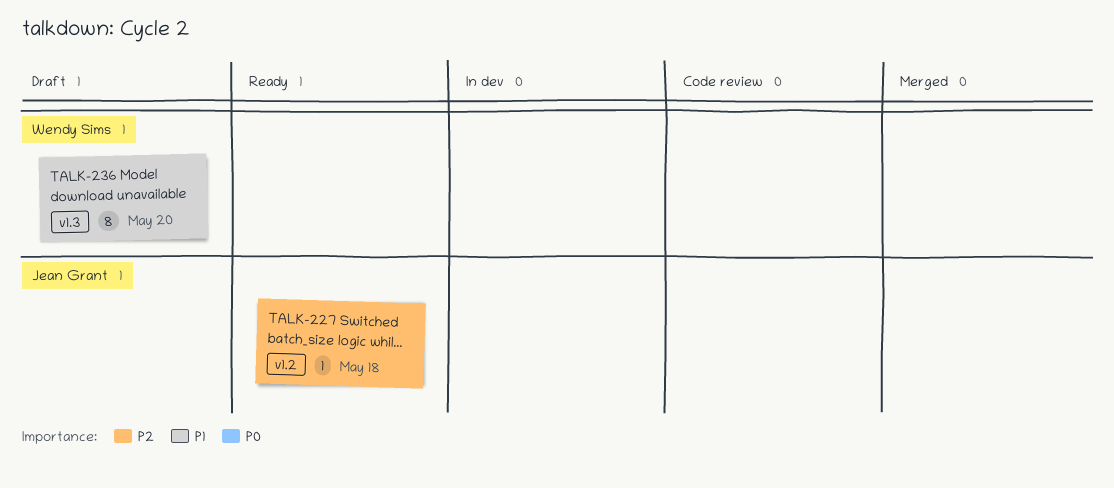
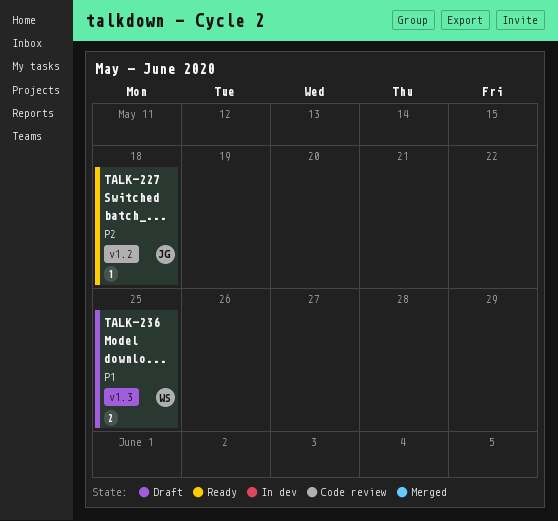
TALK-236, estimate: 8 -> 2
TALK-236, due: May 20 -> May 25

